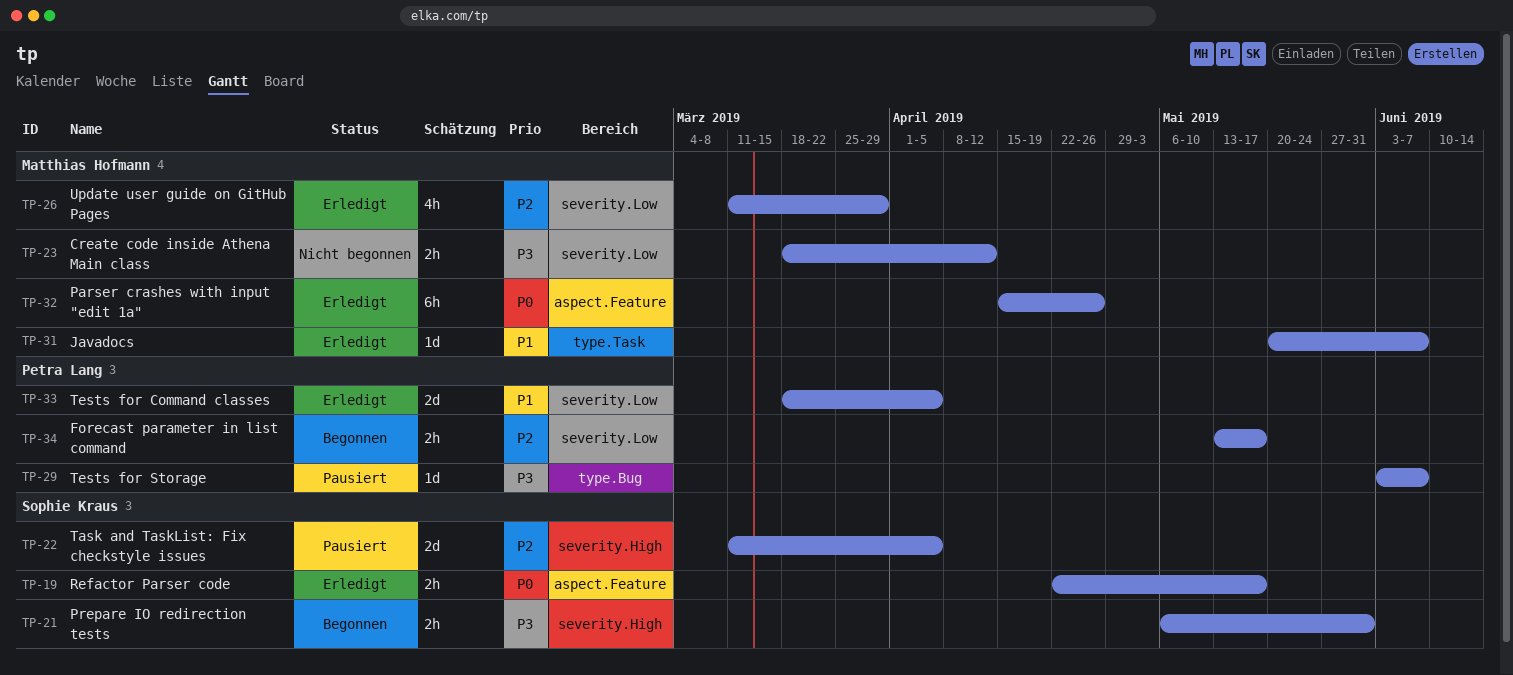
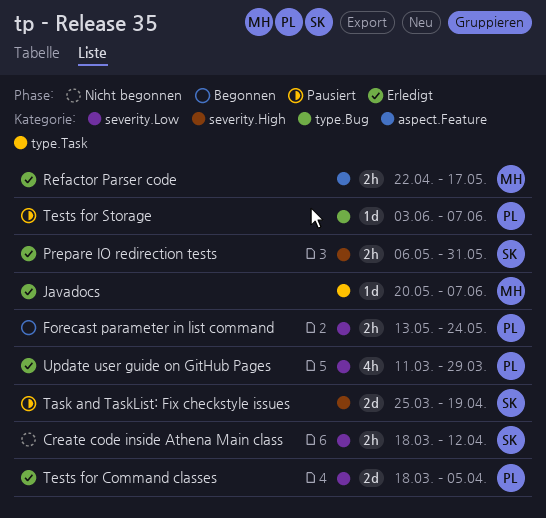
Create code inside Athena Main class, owner: Matthias Hofmann -> Sophie Kraus
Forecast parameter in list command, due: May 17 -> May 24
Parser crashes with input "edit 1a": present -> none
Prepare IO redirection tests, status: Begonnen -> Erledigt
Refactor Parser code, owner: Sophie Kraus -> Matthias Hofmann
Task and TaskList: Fix checkstyle issues, start: Mar 11 -> Mar 25
Task and TaskList: Fix checkstyle issues, due: Apr 5 -> Apr 19
Update user guide on GitHub Pages, owner: Matthias Hofmann -> Petra Lang

